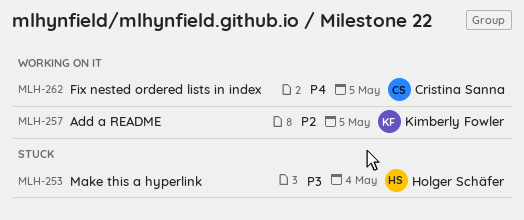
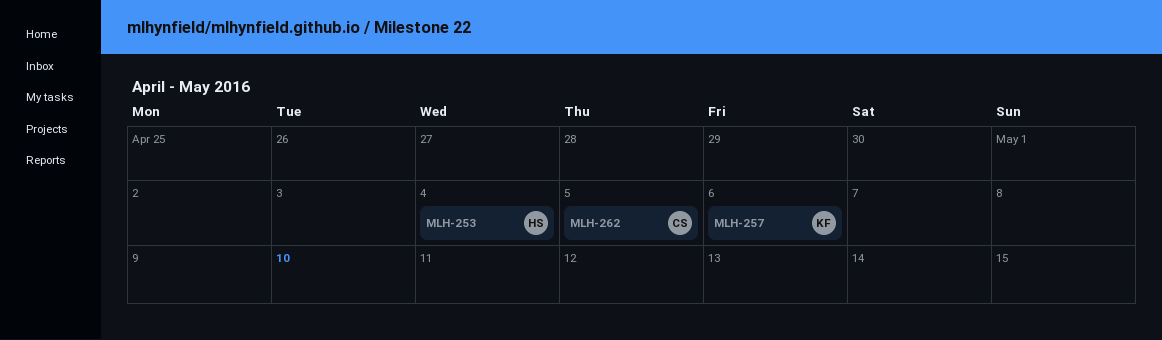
MLH-257, due: May 5 -> May 6

